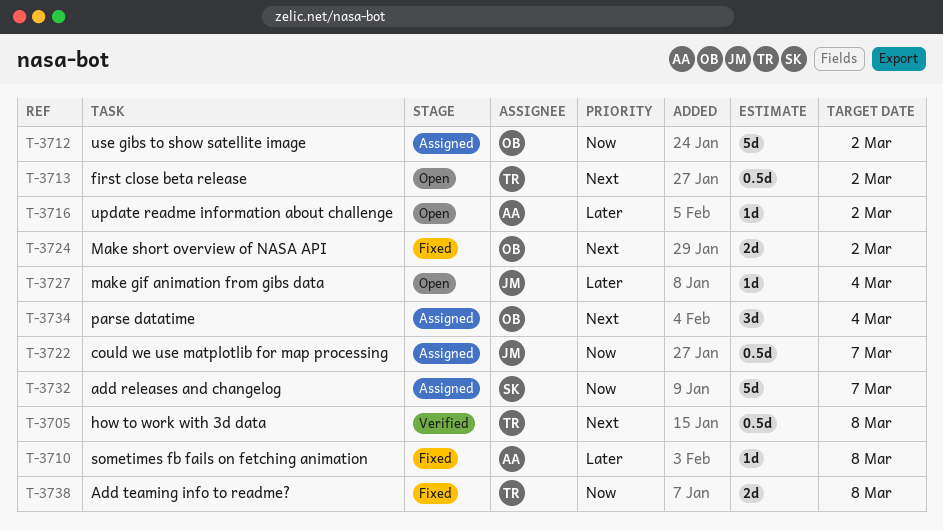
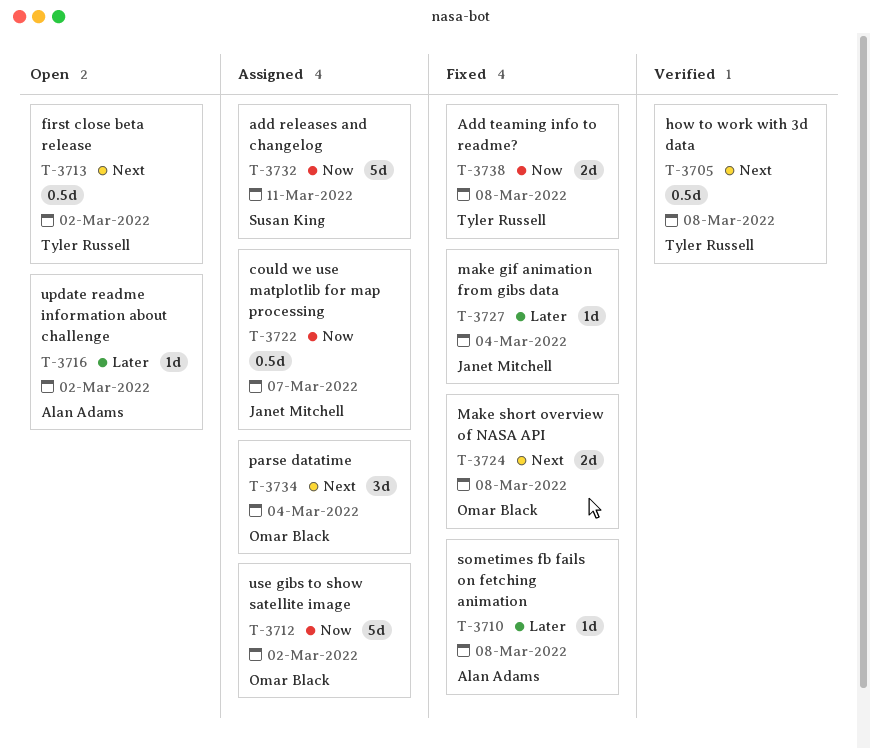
T-3724, due: Mar 2 -> Mar 8
T-3727, status: Open -> Fixed
T-3732, due: Mar 7 -> Mar 11

